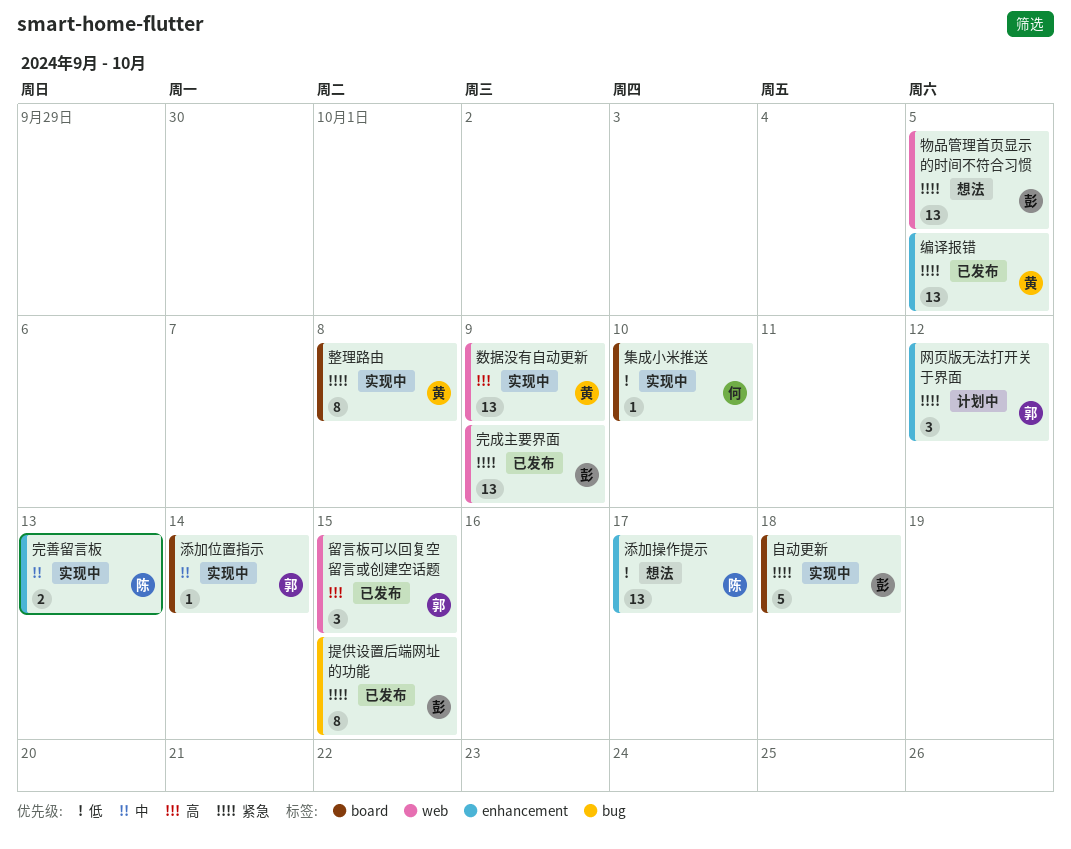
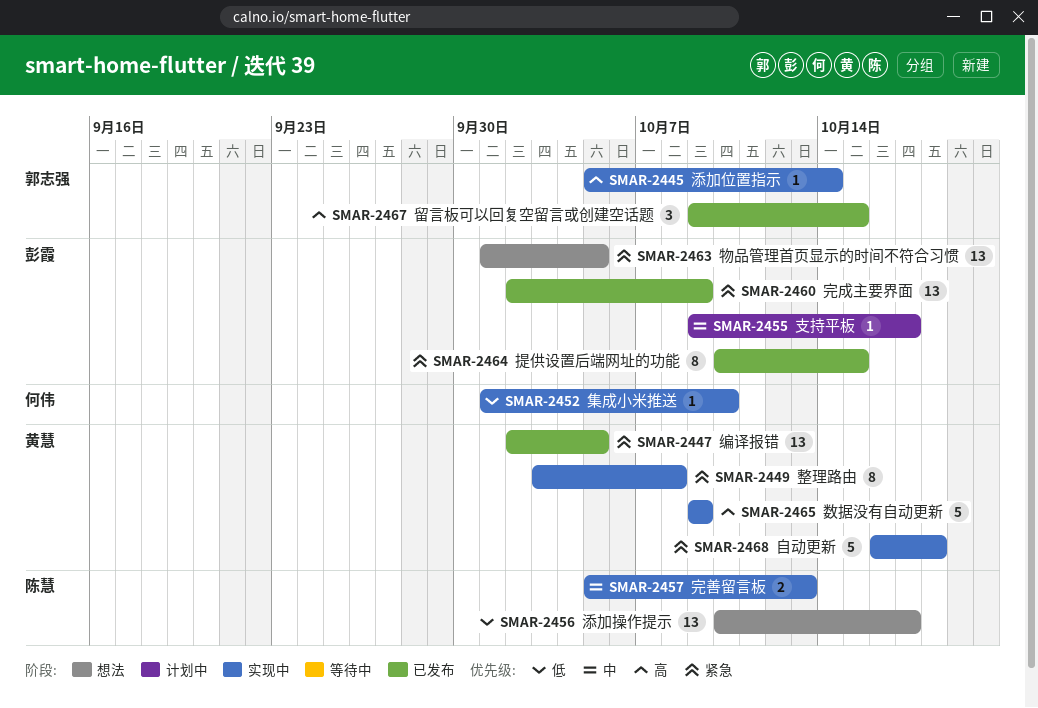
支持平板: none -> present
数据没有自动更新, estimate: 13 -> 5
添加位置指示, priority: 中 -> 高
网页版无法打开关于界面: present -> none
自动更新, owner: 彭霞 -> 黄慧

